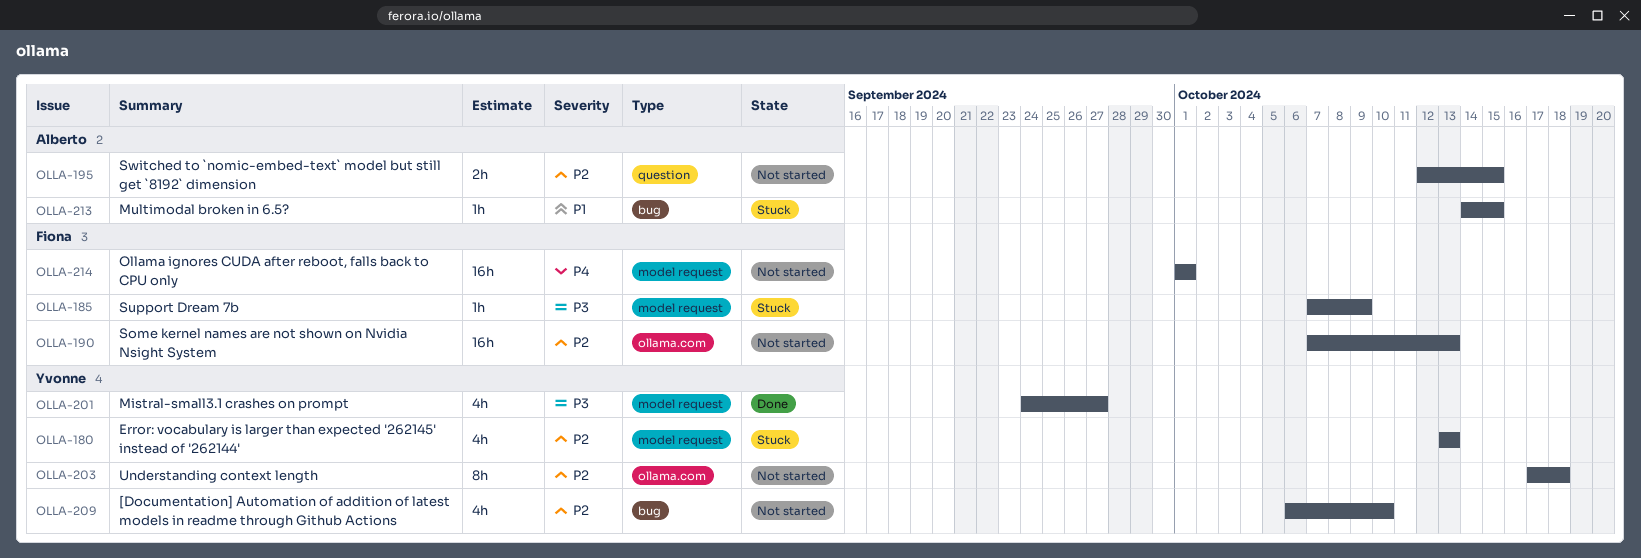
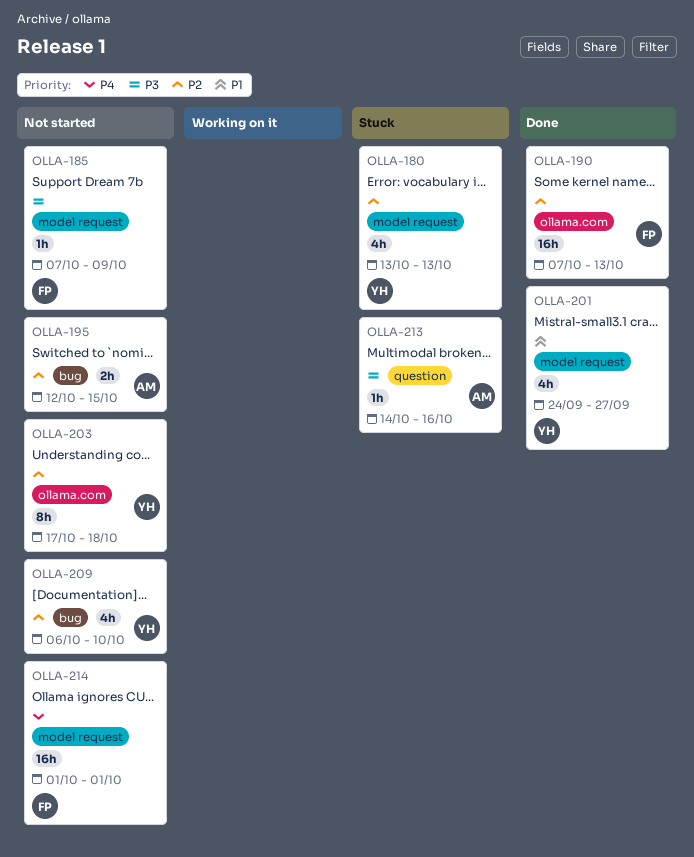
OLLA-185, status: Stuck -> Not started
OLLA-190, status: Not started -> Done
OLLA-195, label: question -> bug
OLLA-201, priority: P3 -> P1
OLLA-213, priority: P1 -> P3
OLLA-213, label: bug -> question
OLLA-213, due: Oct 15 -> Oct 16

